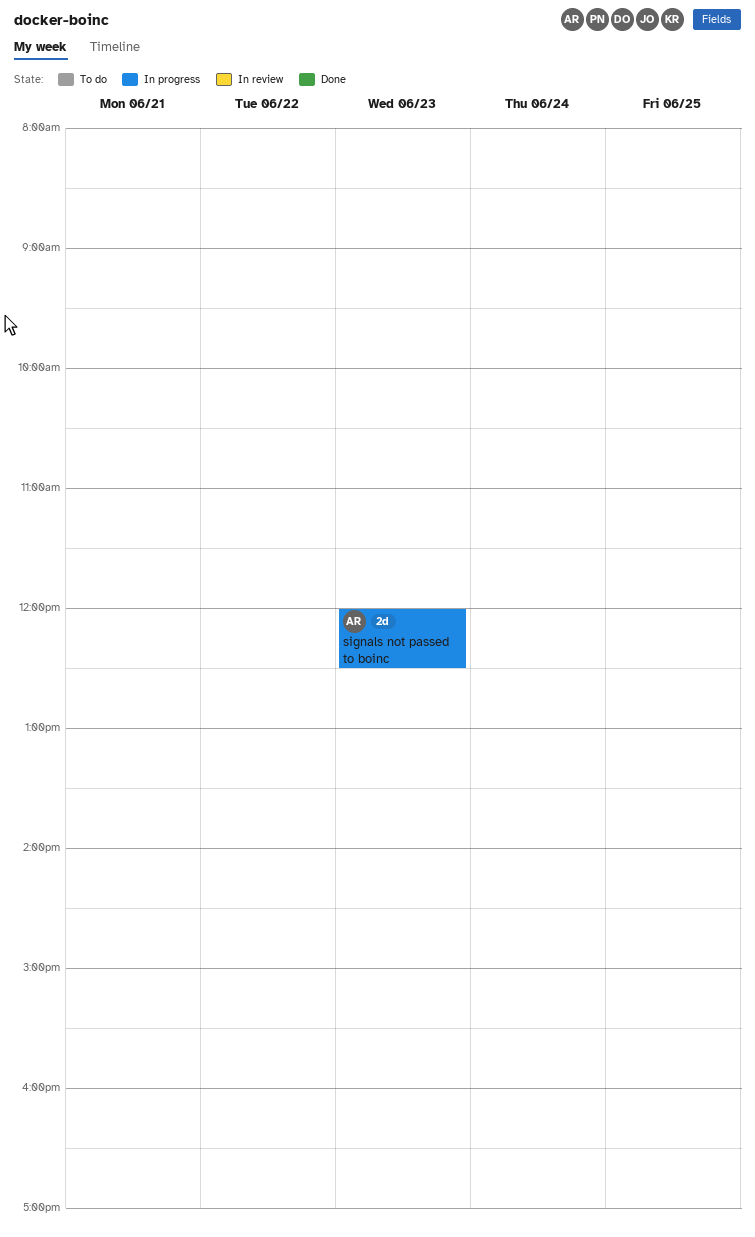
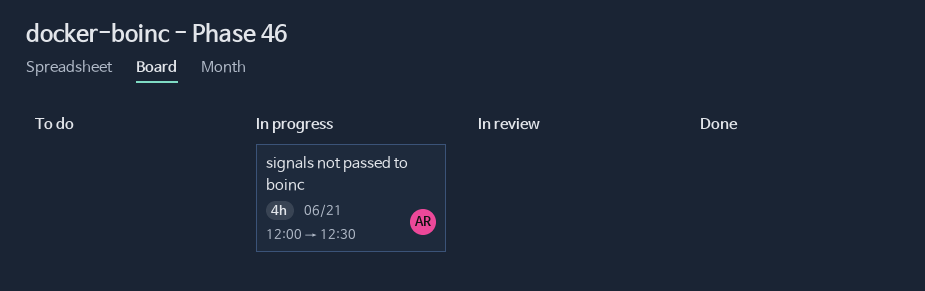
signals not passed to boinc, estimate: 2d -> 4h
signals not passed to boinc, day: Jun 23 -> Jun 21

